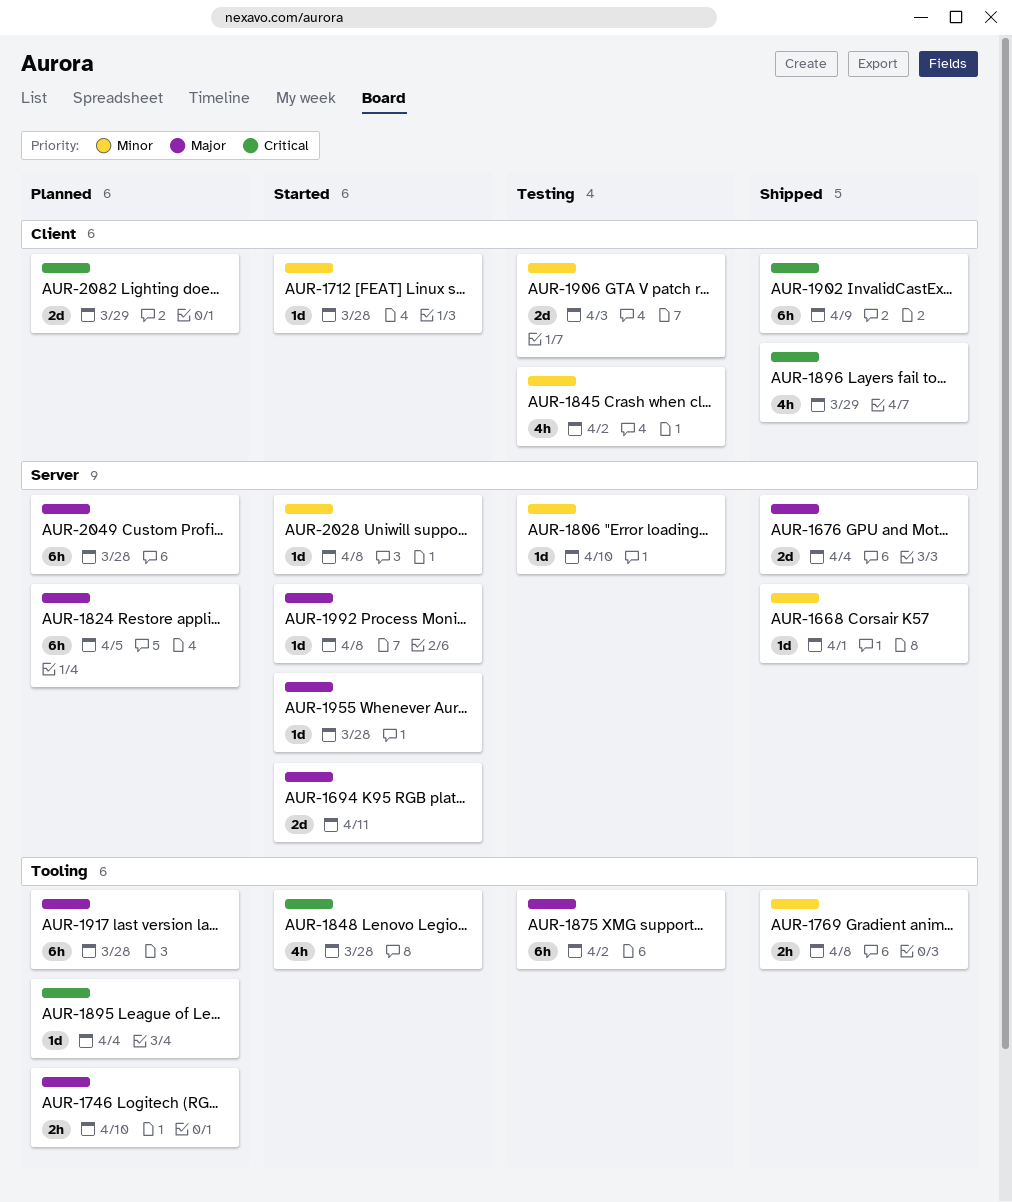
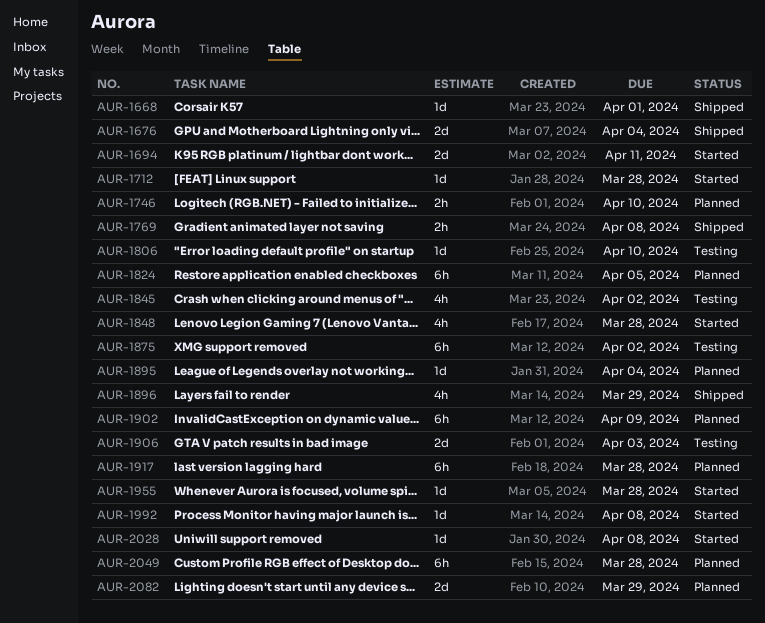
AUR-1902, status: Shipped -> Planned

